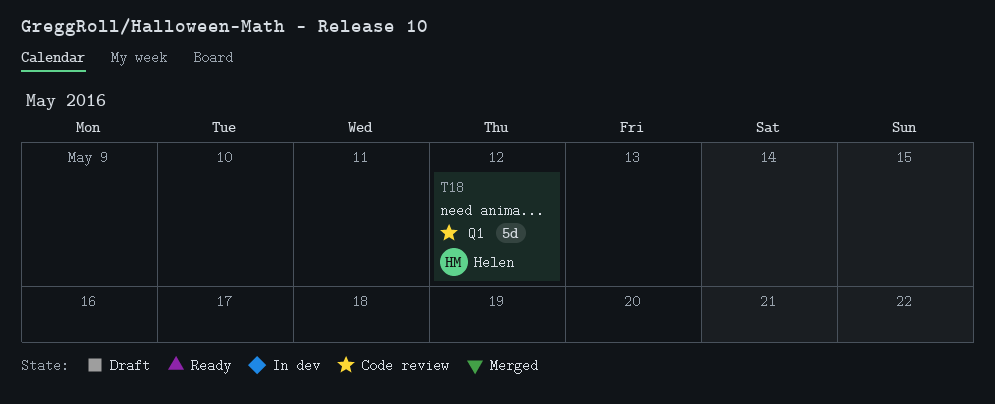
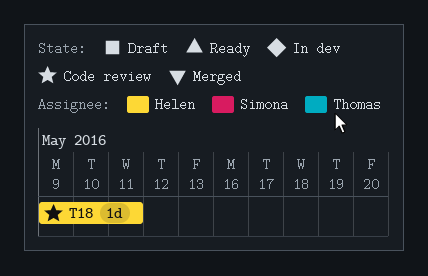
T18, estimate: 5d -> 1d
T18, due: May 12 -> May 11

